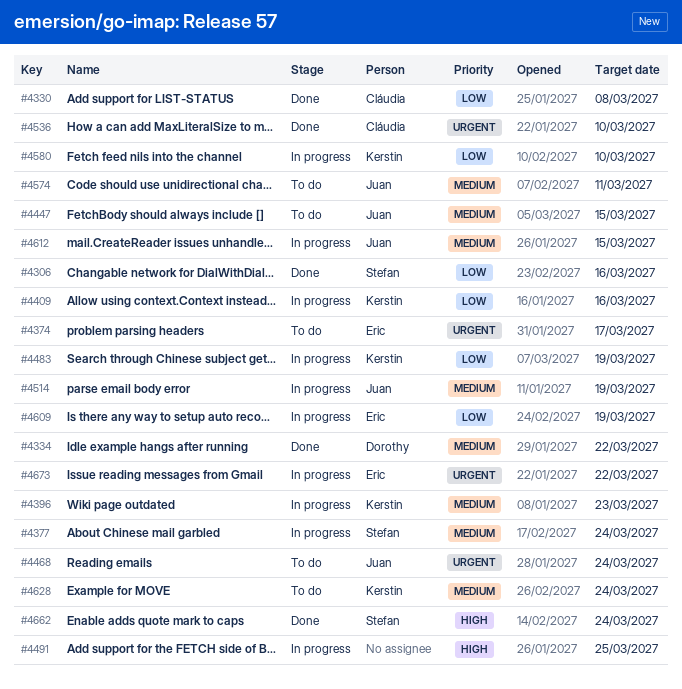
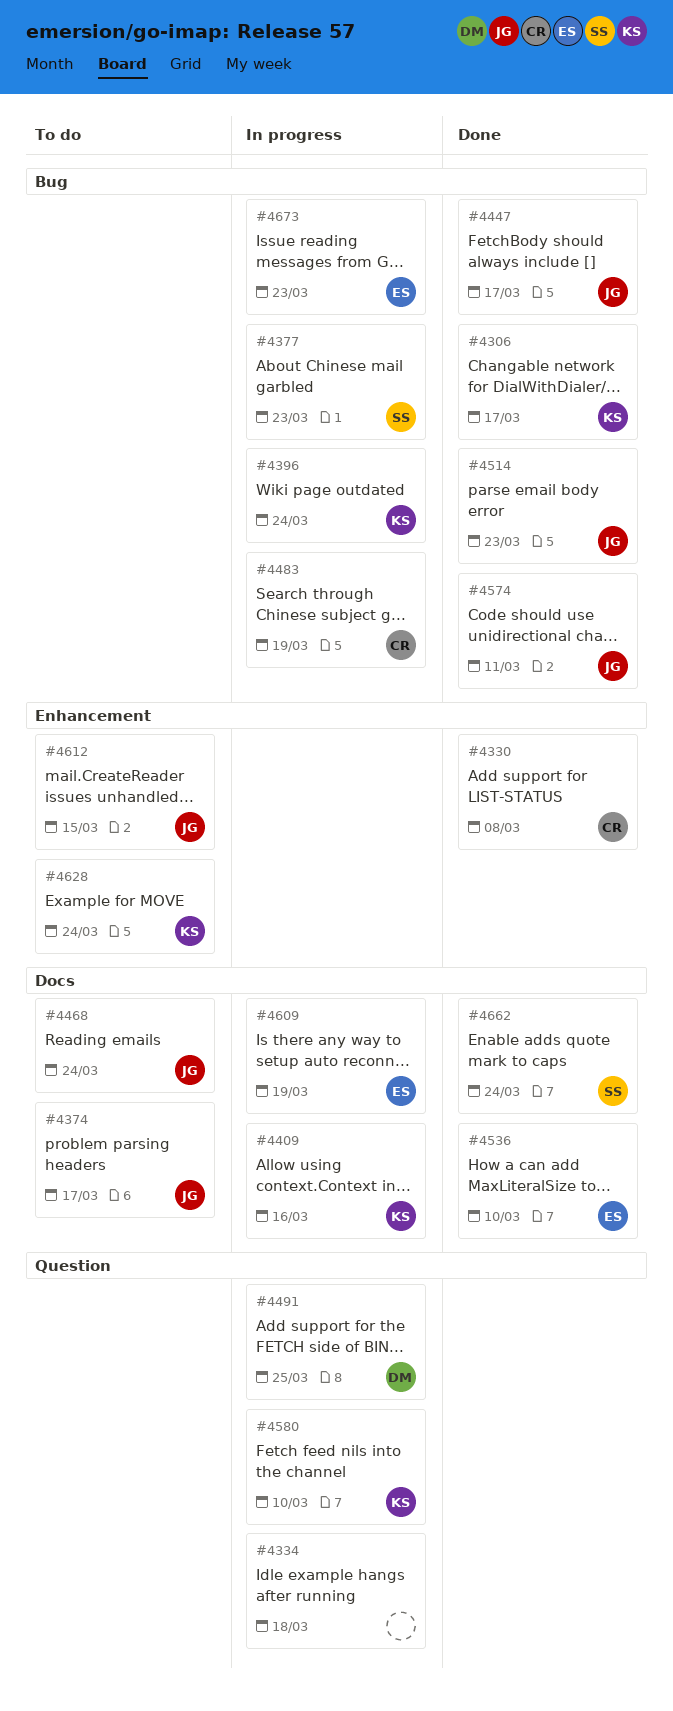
#4306, owner: Stefan -> Kerstin
#4306, due: Mar 16 -> Mar 17
#4334, status: Done -> In progress
#4334, owner: Dorothy -> none
#4334, due: Mar 22 -> Mar 18
#4374, owner: Eric -> Juan
#4377, due: Mar 24 -> Mar 23
#4396, due: Mar 23 -> Mar 24
#4447, status: To do -> Done
#4447, due: Mar 15 -> Mar 17
#4483, owner: Kerstin -> Cláudia
#4491, owner: none -> Dorothy
#4514, status: In progress -> Done
#4514, due: Mar 19 -> Mar 23
#4536, owner: Cláudia -> Eric
#4574, status: To do -> Done
#4612, status: In progress -> To do
#4673, due: Mar 22 -> Mar 23

